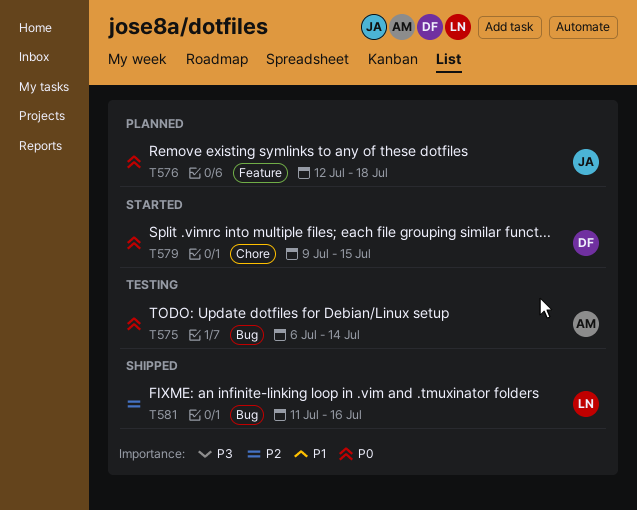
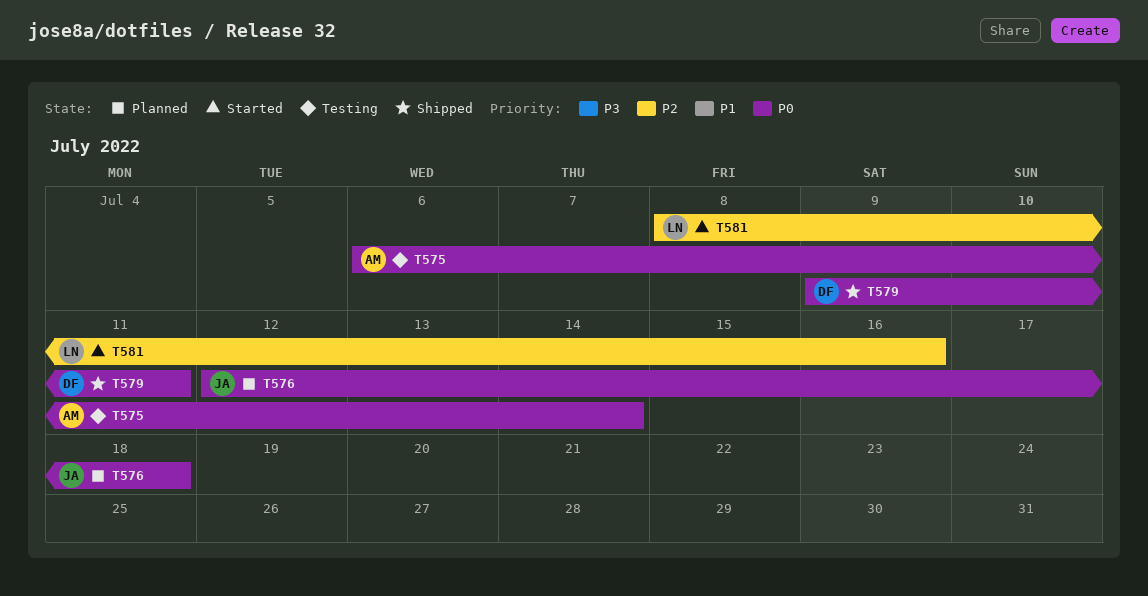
T579, status: Started -> Shipped
T579, due: Jul 15 -> Jul 11
T581, status: Shipped -> Started
T581, start: Jul 11 -> Jul 8

